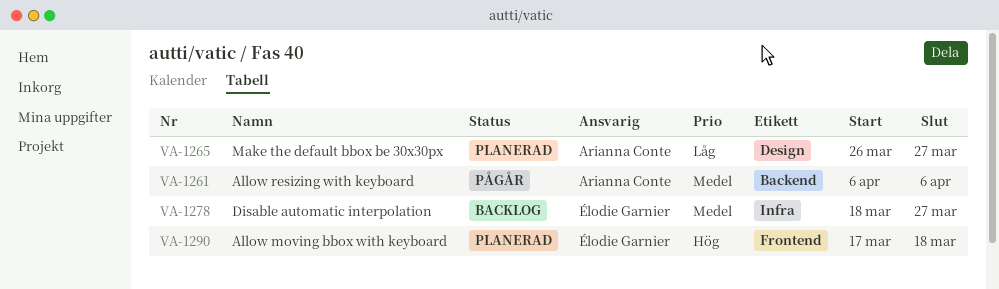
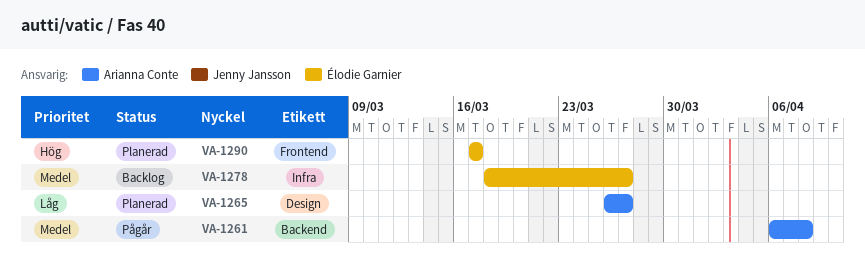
VA-1261, due: Apr 6 -> Apr 8
VA-1290, due: Mar 18 -> Mar 17

